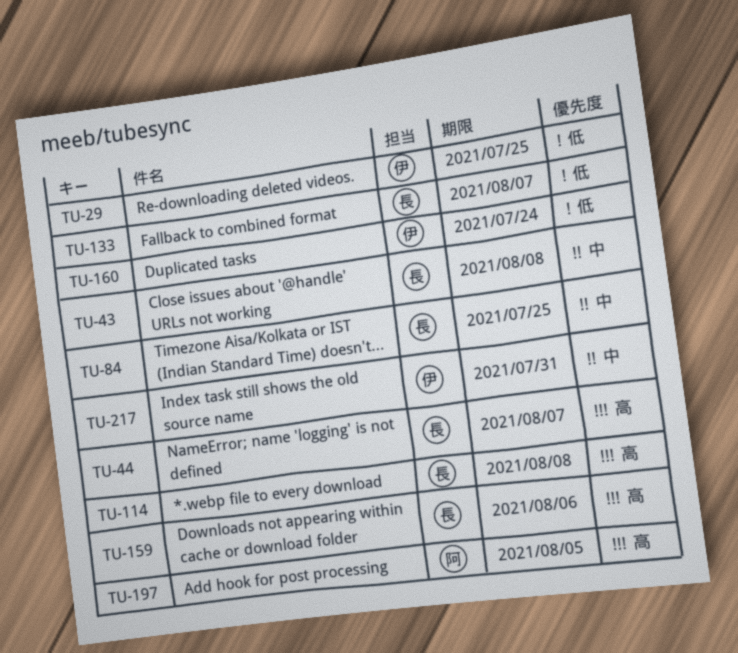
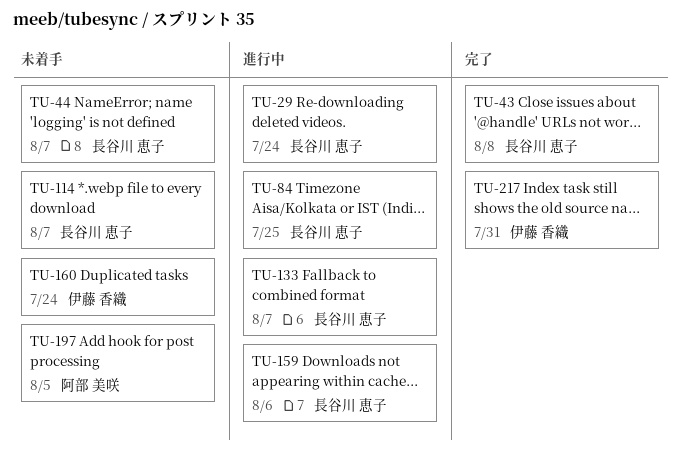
TU-29, owner: 伊藤 香織 -> 長谷川 恵子
TU-29, due: Jul 25 -> Jul 24
TU-114, due: Aug 8 -> Aug 7

